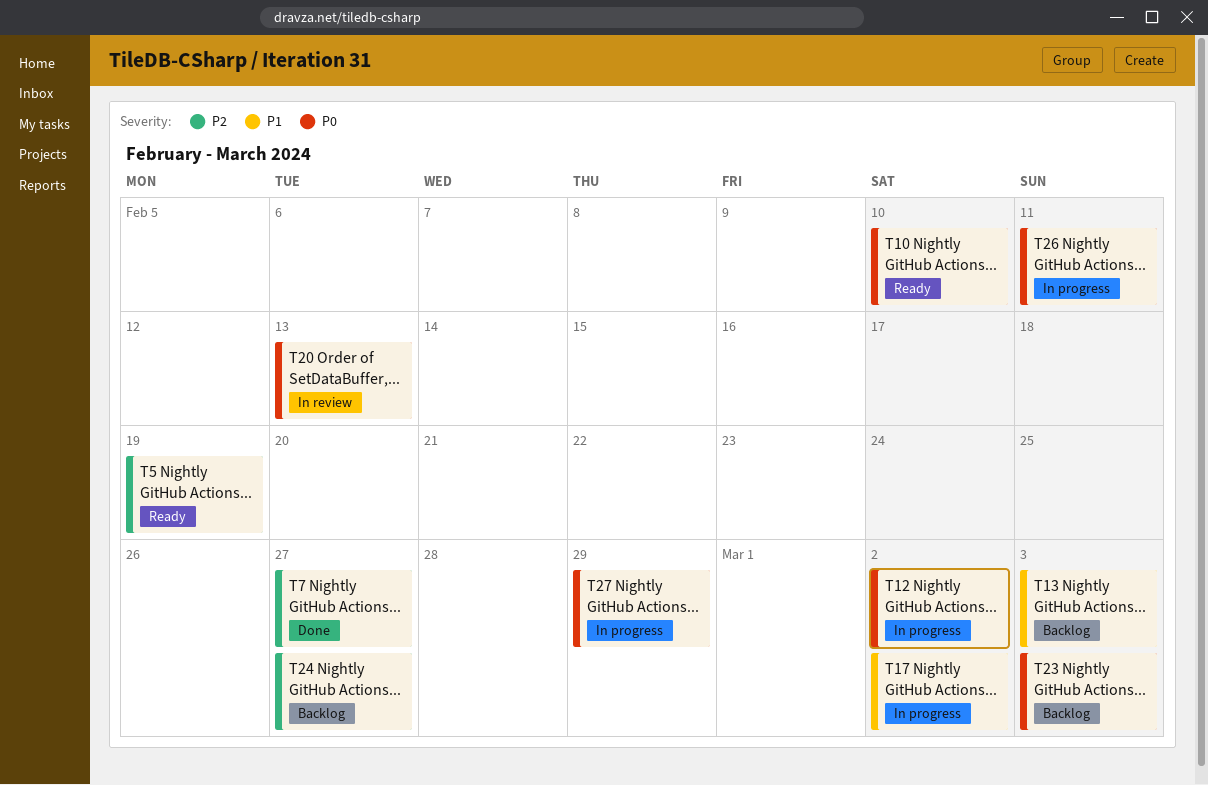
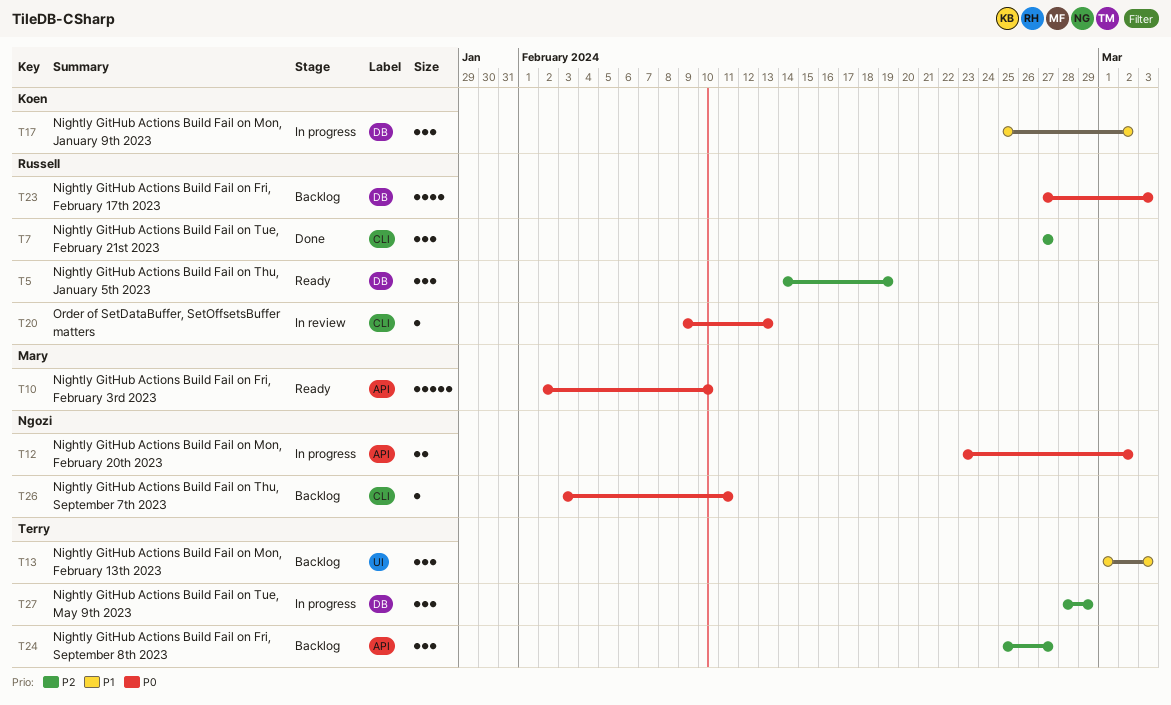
T26, status: In progress -> Backlog
T27, priority: P0 -> P2

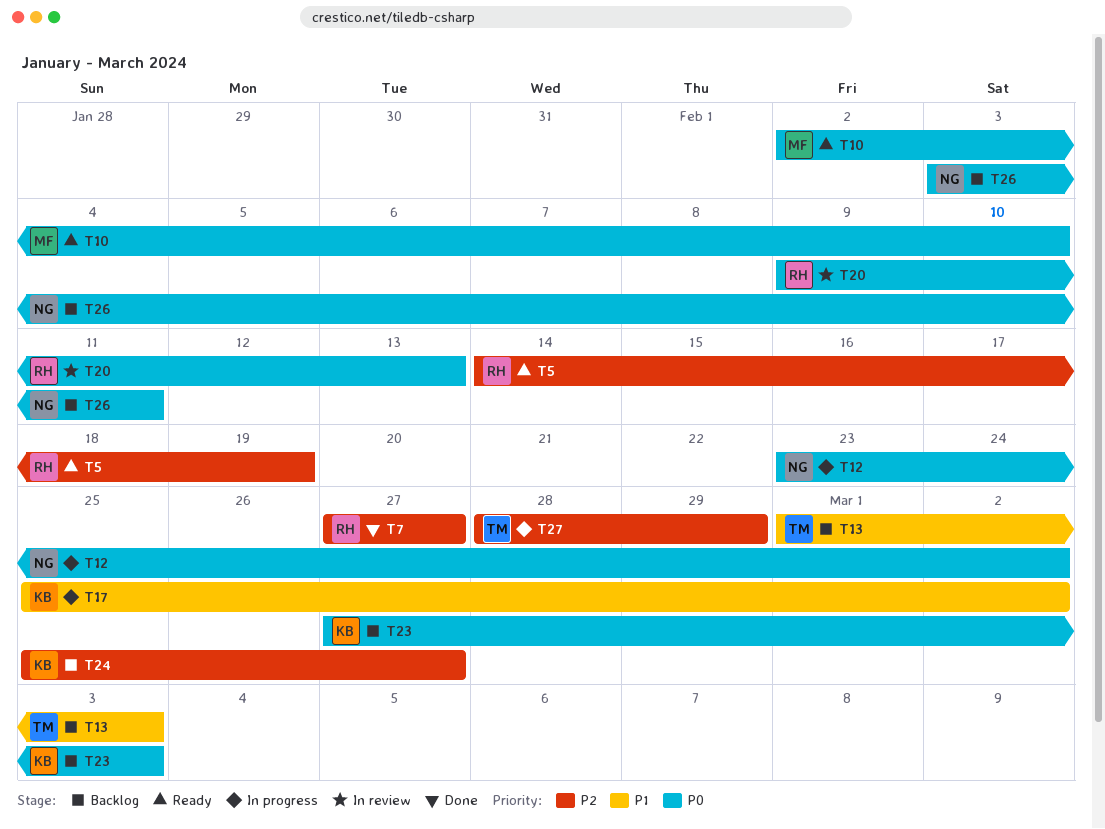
T23, owner: Russell -> Koen
T24, owner: Terry -> Koen

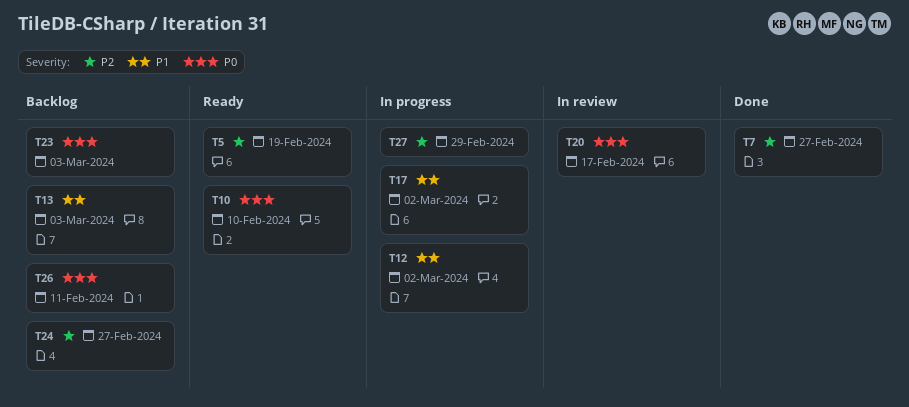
T12, priority: P0 -> P1
T20, due: Feb 13 -> Feb 17

